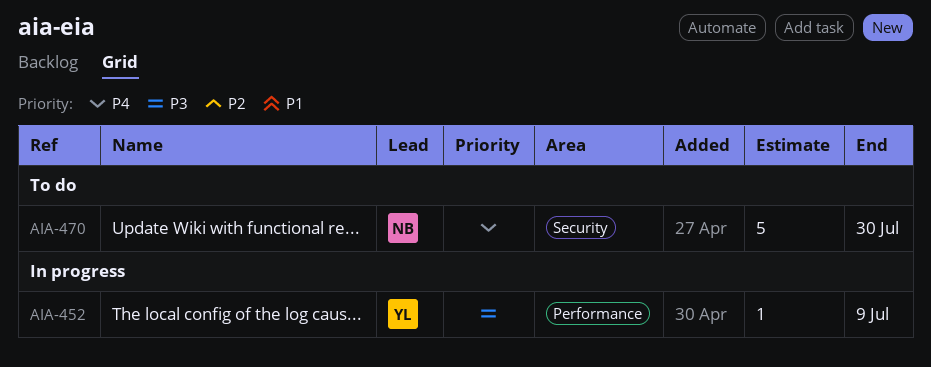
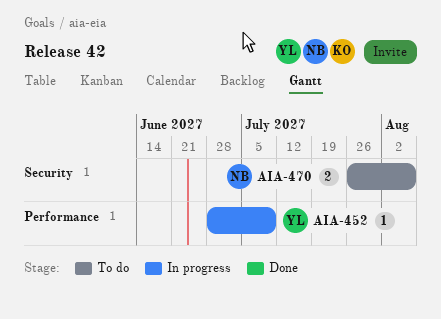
AIA-470, estimate: 5 -> 2
AIA-470, due: Jul 30 -> Aug 6

